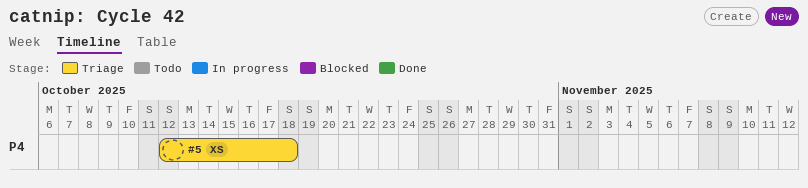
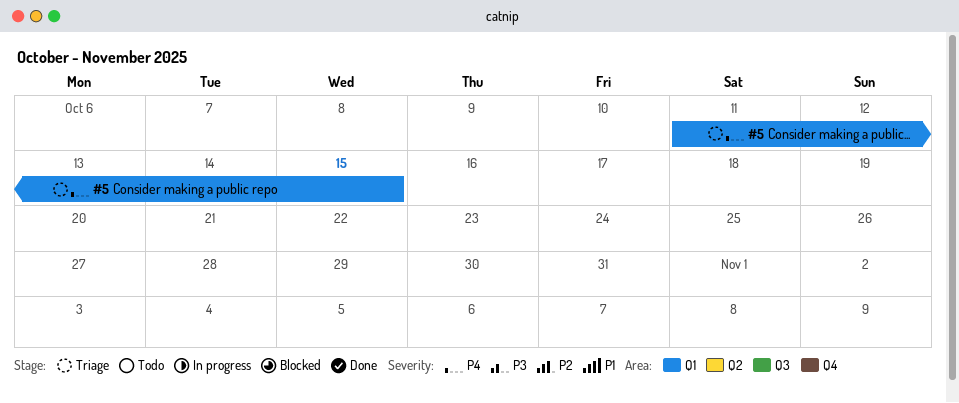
#5, start: Oct 12 -> Oct 11
#5, due: Oct 18 -> Oct 15

